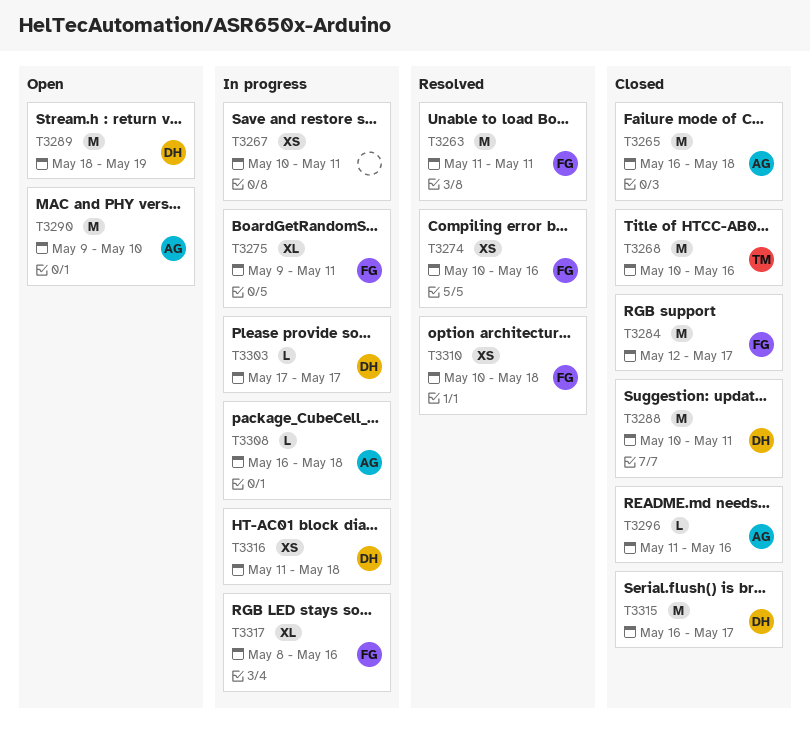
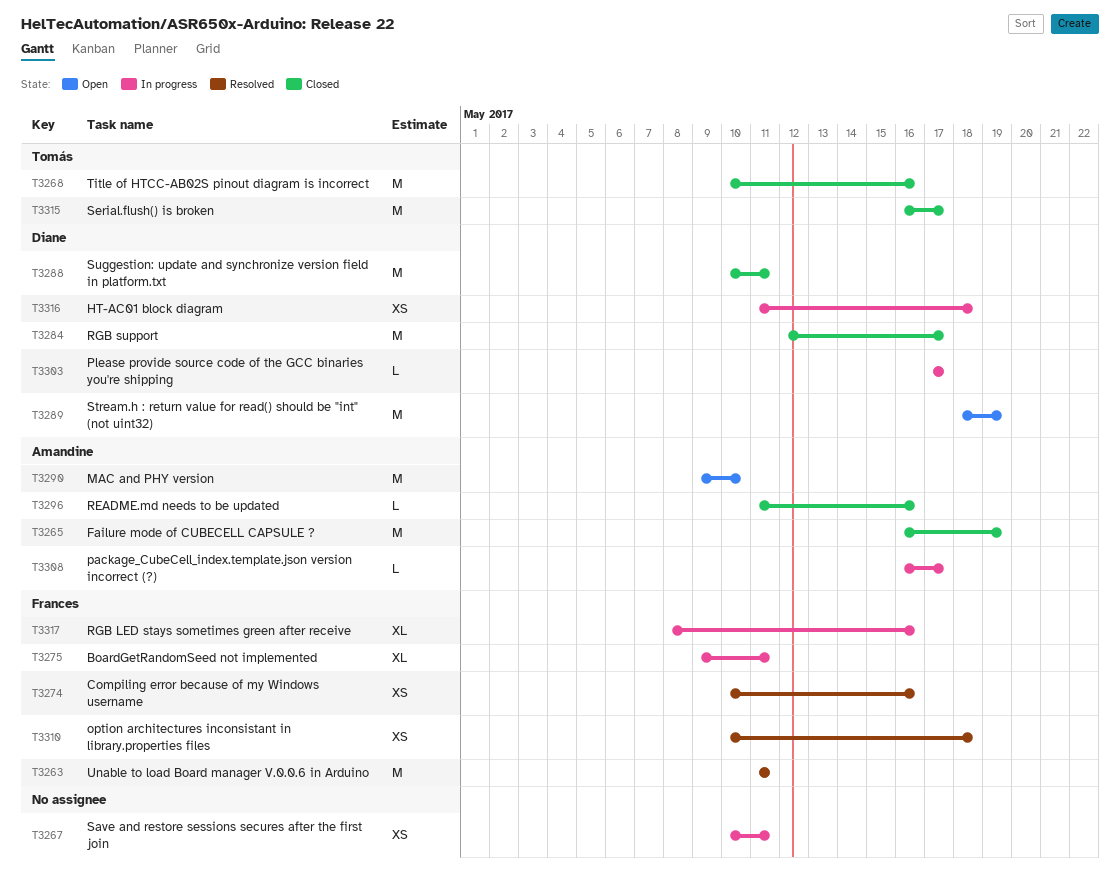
T3265, due: May 18 -> May 19
T3284, owner: Frances -> Diane
T3308, due: May 18 -> May 17
T3315, owner: Diane -> Tomás

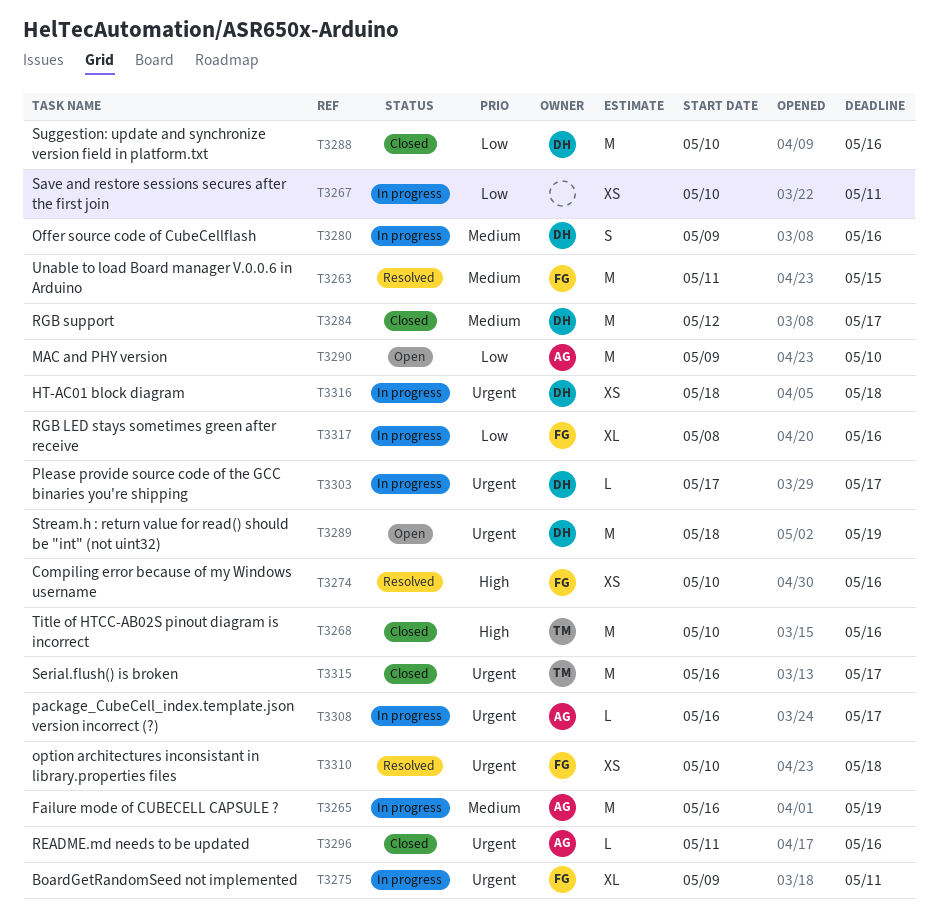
T3263, due: May 11 -> May 15
T3265, status: Closed -> In progress
T3280: none -> present
T3288, due: May 11 -> May 16
T3316, start: May 11 -> May 18

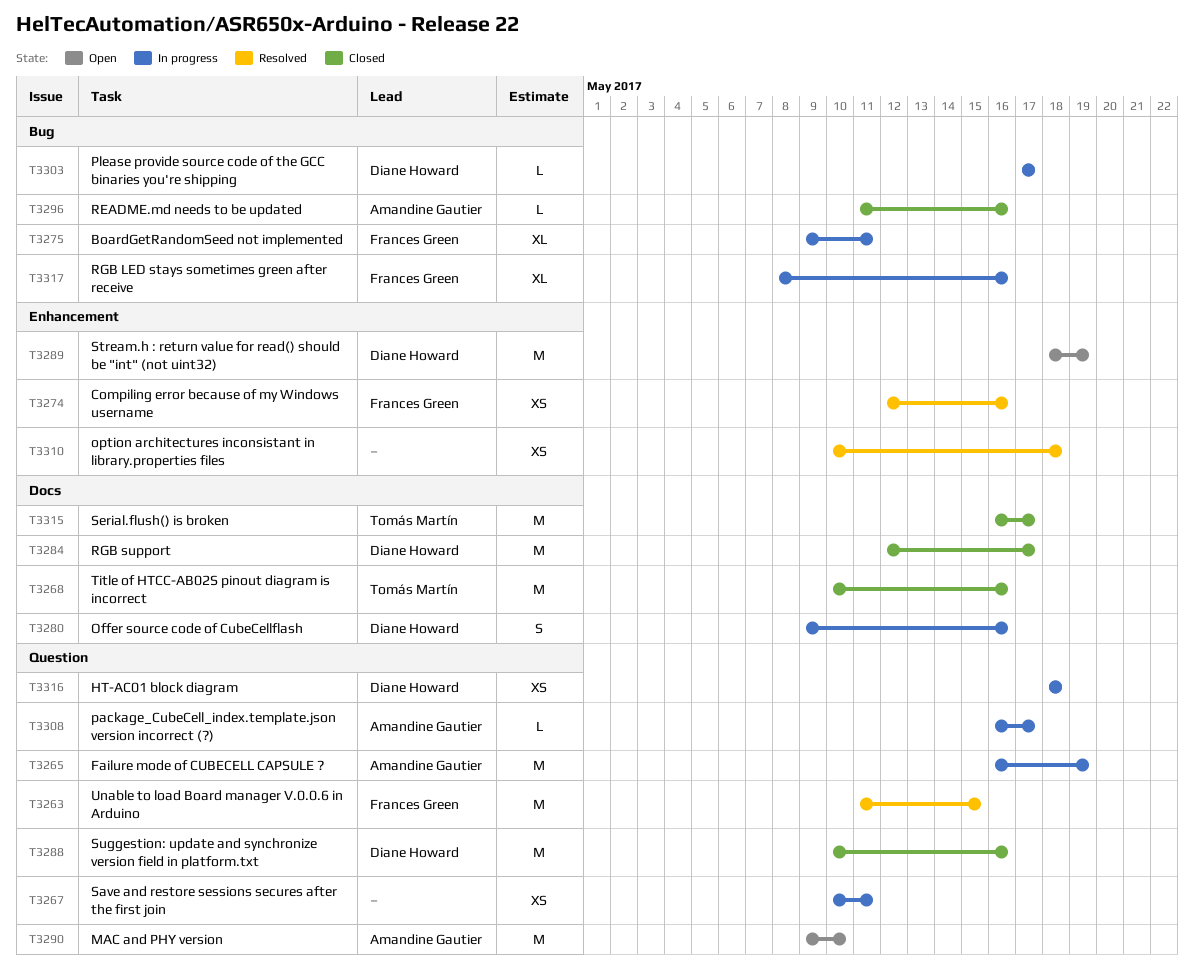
T3274, start: May 10 -> May 12
T3310, owner: Frances Green -> none

